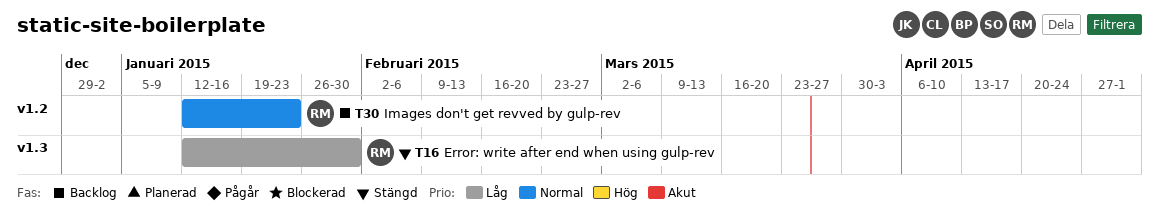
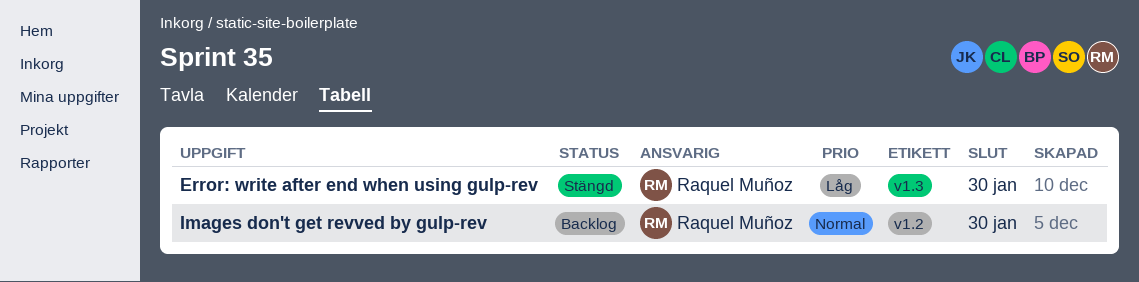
Images don't get revved by gulp-rev, due: Jan 23 -> Jan 30

